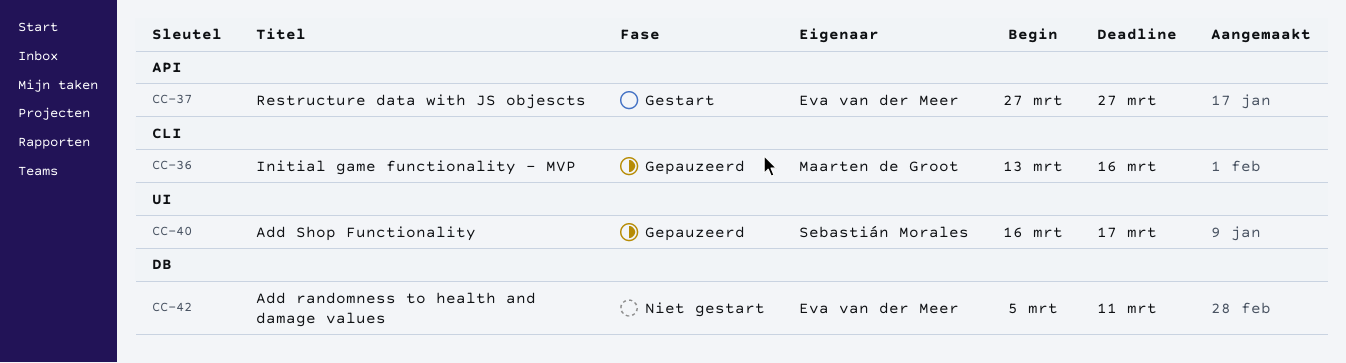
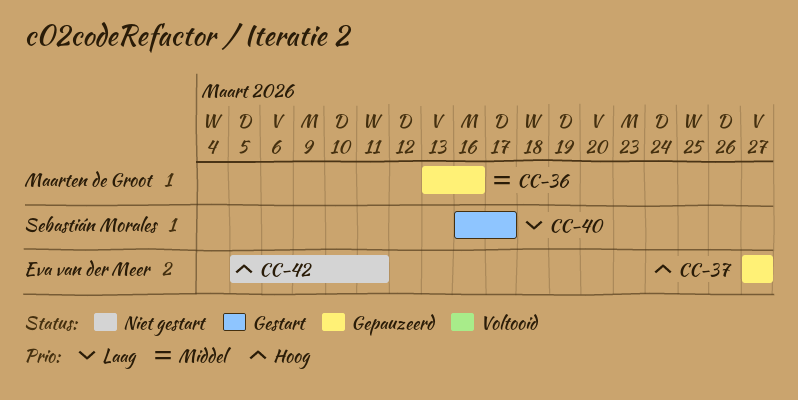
CC-37, status: Gestart -> Gepauzeerd
CC-40, status: Gepauzeerd -> Gestart

